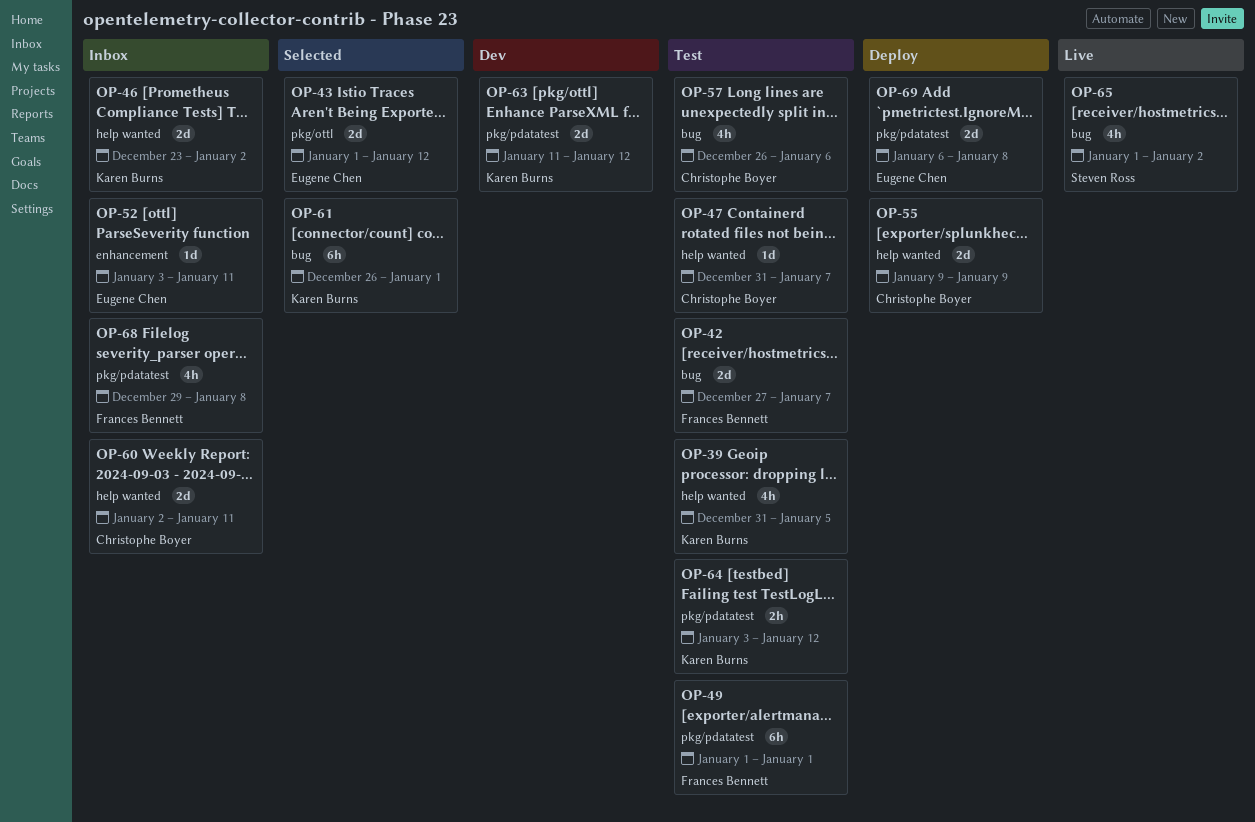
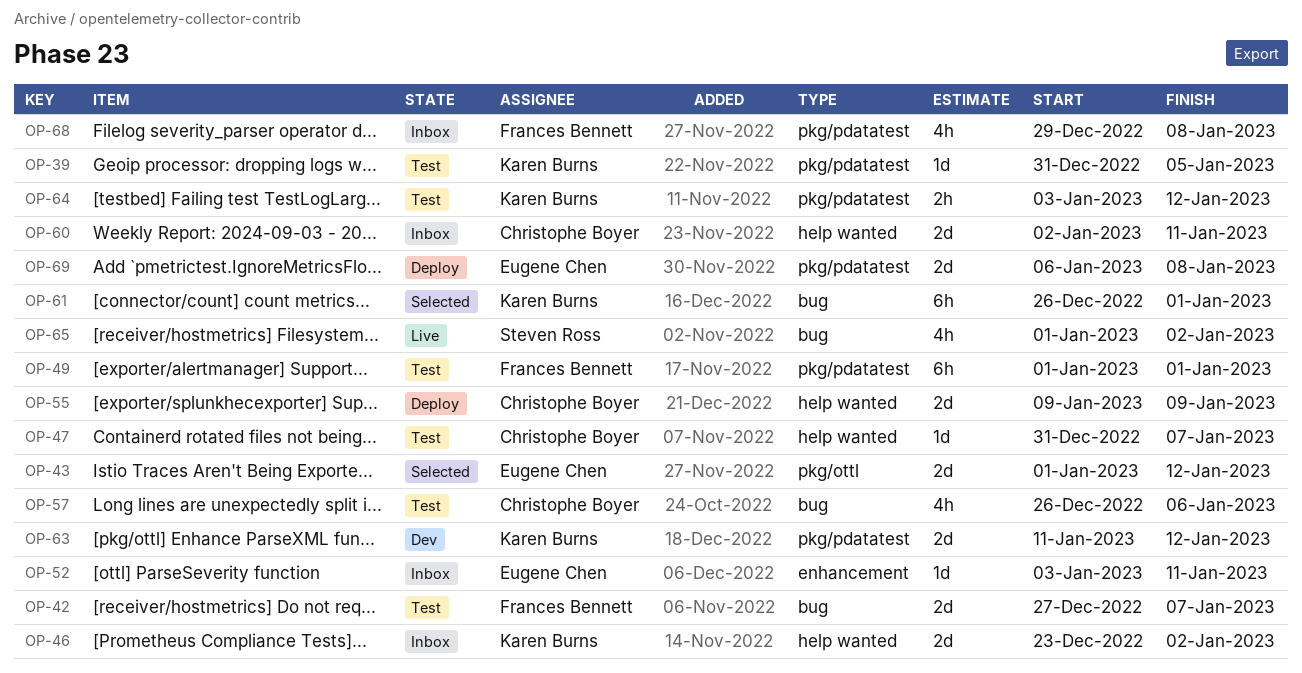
OP-39, label: help wanted -> pkg/pdatatest
OP-39, estimate: 4h -> 1d

